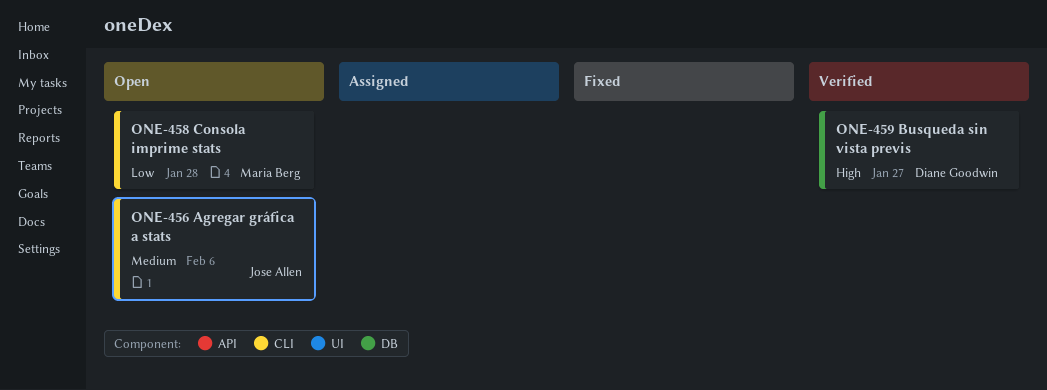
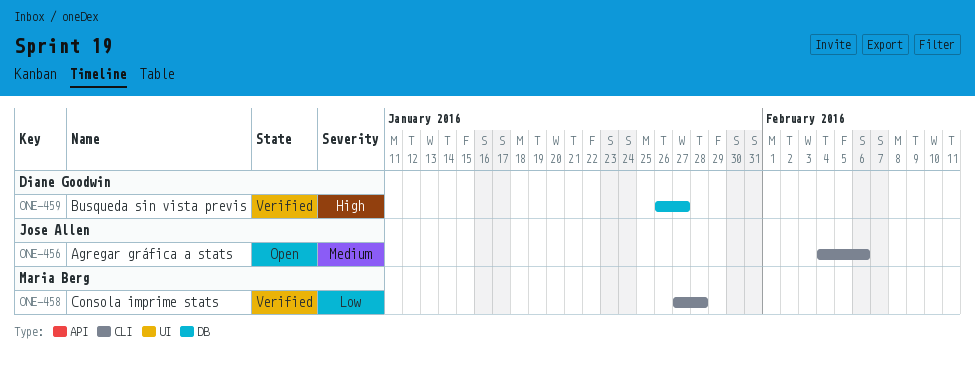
ONE-458, status: Open -> Verified

